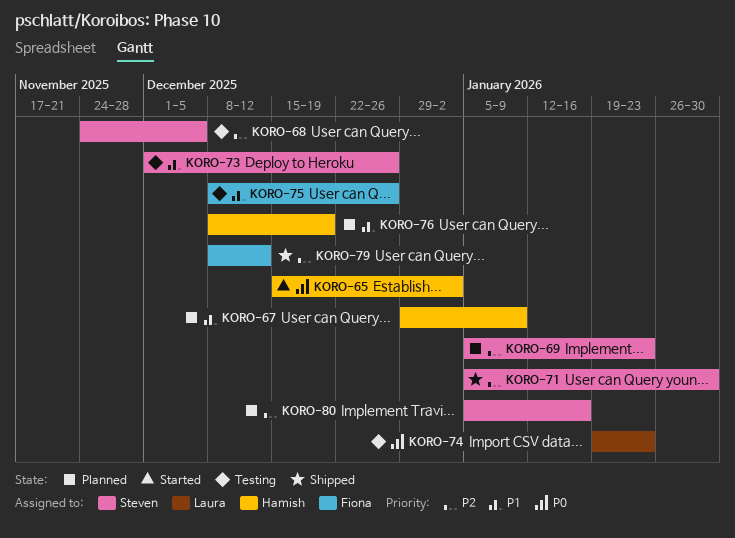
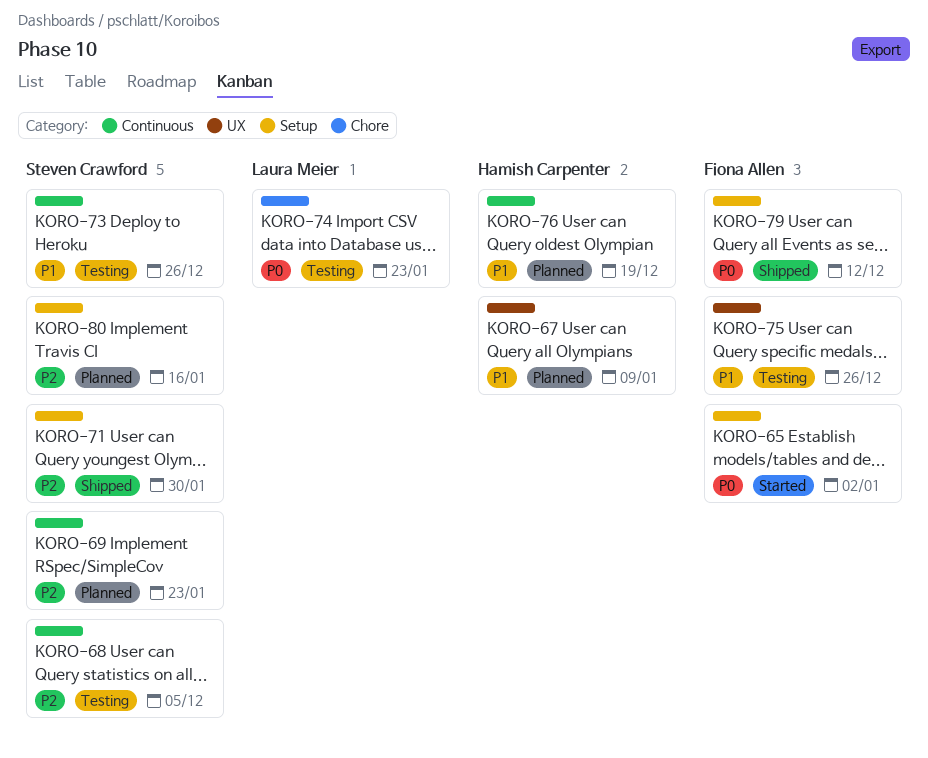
KORO-65, owner: Hamish Carpenter -> Fiona Allen
KORO-79, priority: P2 -> P0

